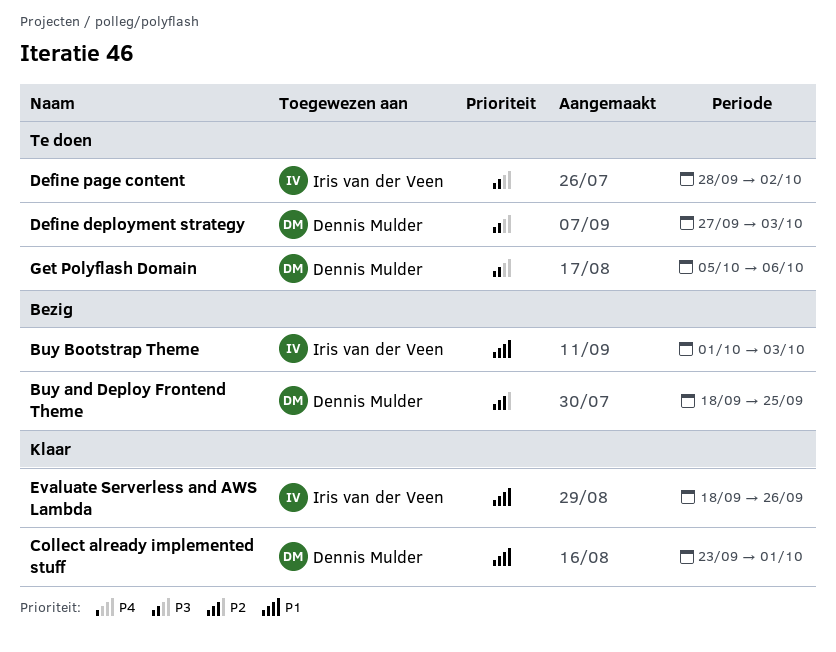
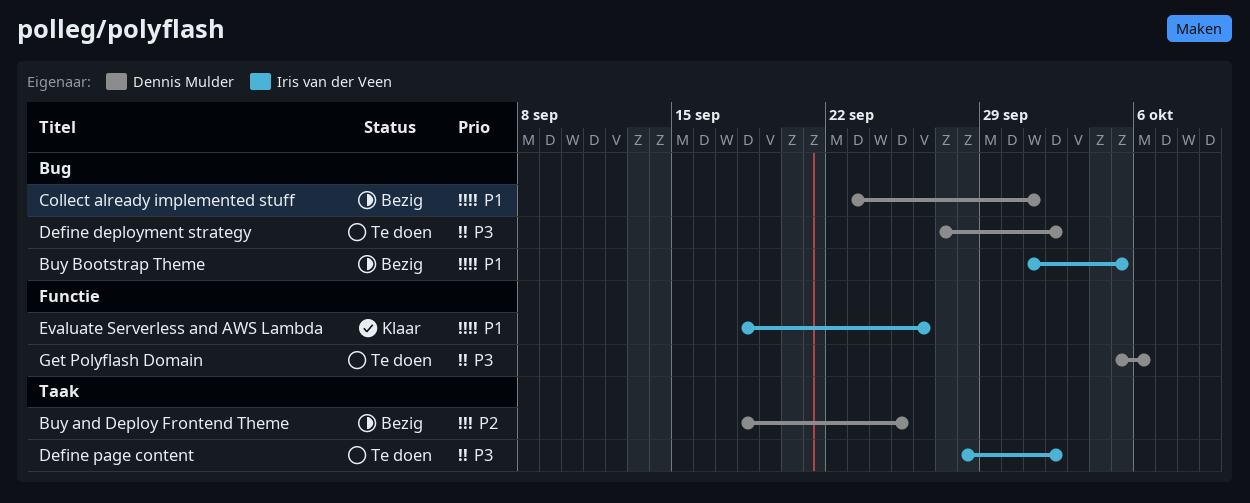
Buy Bootstrap Theme, due: Oct 3 -> Oct 5
Collect already implemented stuff, status: Klaar -> Bezig
Define deployment strategy, due: Oct 3 -> Oct 2

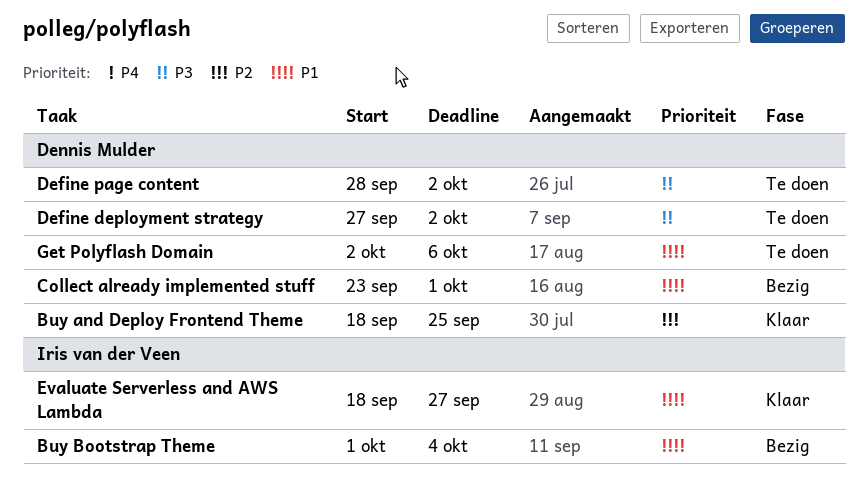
Buy and Deploy Frontend Theme, status: Bezig -> Klaar
Buy Bootstrap Theme, due: Oct 5 -> Oct 4
Define page content, owner: Iris van der Veen -> Dennis Mulder
Evaluate Serverless and AWS Lambda, due: Sep 26 -> Sep 27
Get Polyflash Domain, priority: P3 -> P1
Get Polyflash Domain, start: Oct 5 -> Oct 2

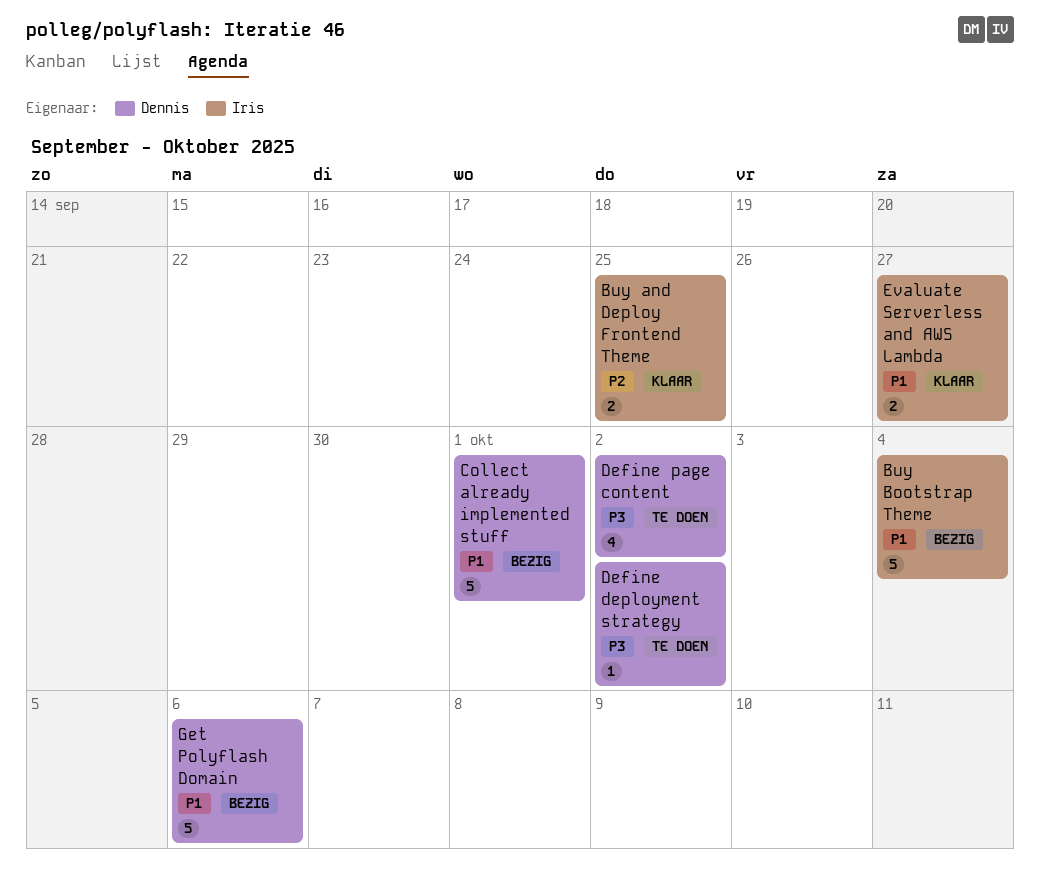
Buy and Deploy Frontend Theme, owner: Dennis Mulder -> Iris van der Veen
Get Polyflash Domain, status: Te doen -> Bezig

